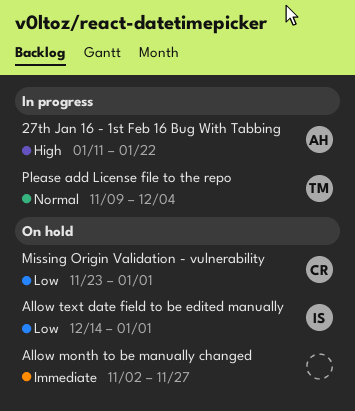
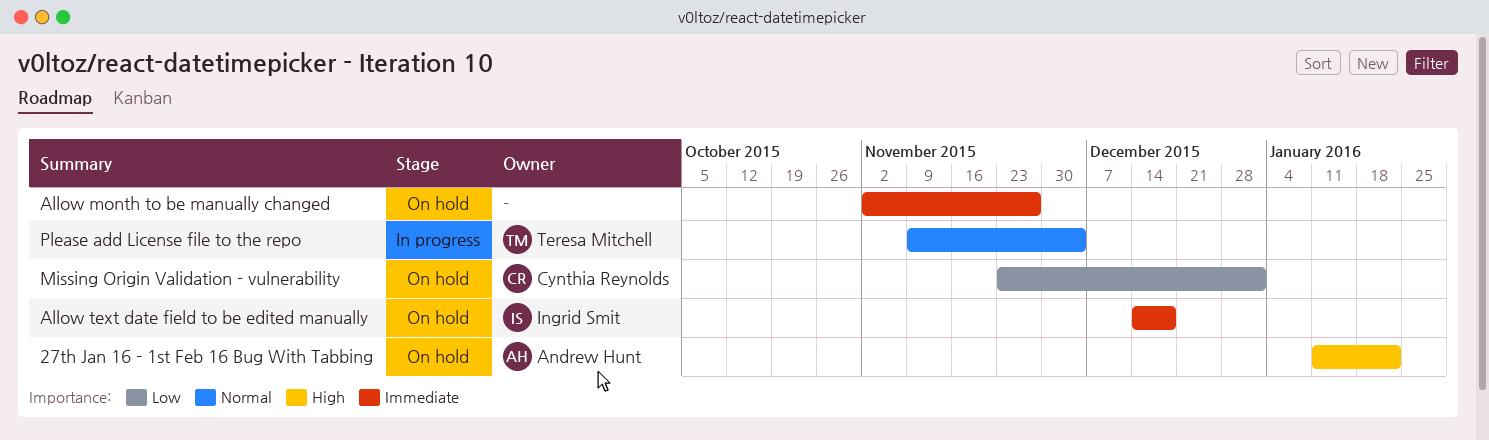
27th Jan 16 - 1st Feb 16 Bug With Tabbing, status: In progress -> On hold
Allow text date field to be edited manually, priority: Low -> Immediate
Allow text date field to be edited manually, due: Jan 1 -> Dec 18

